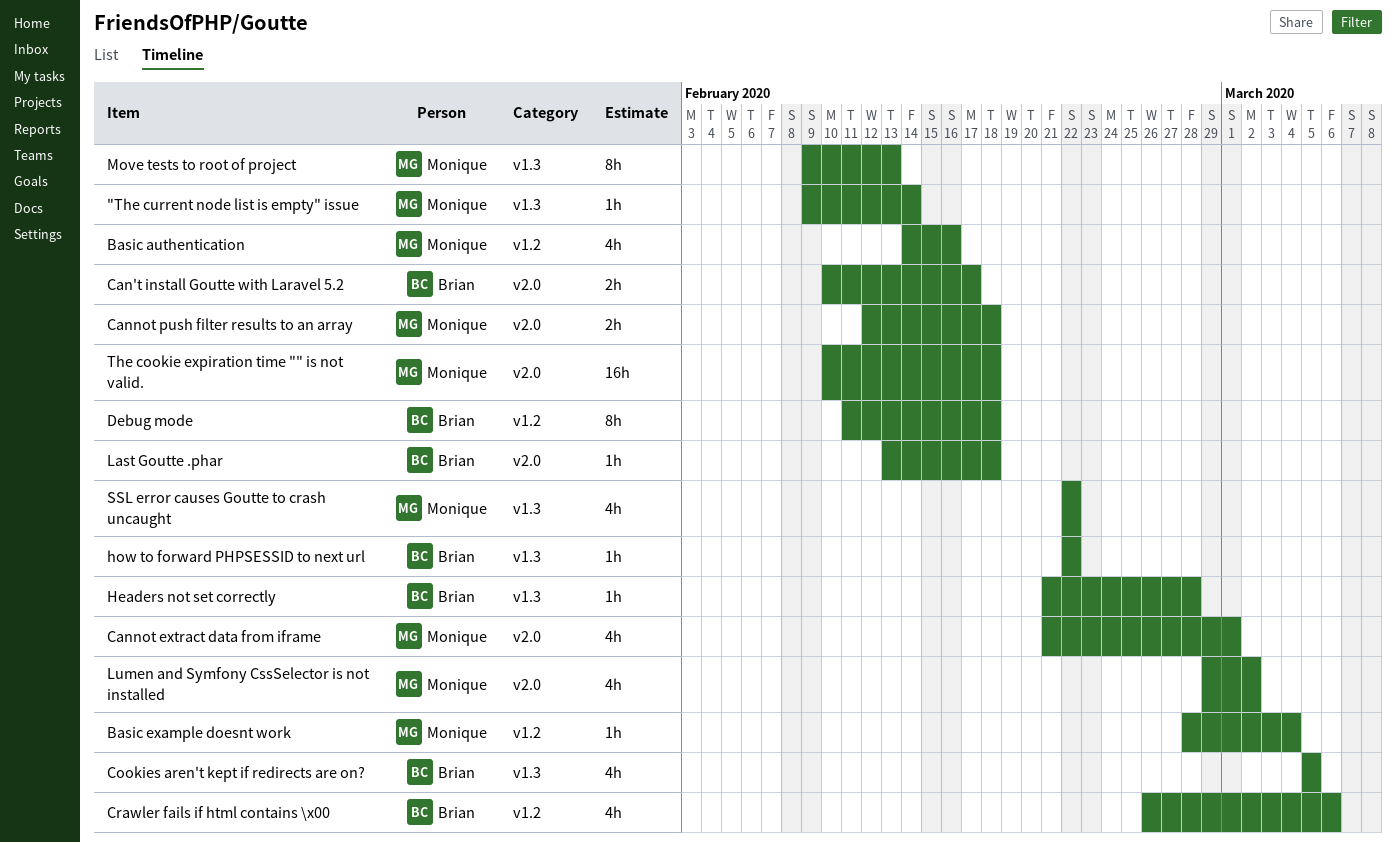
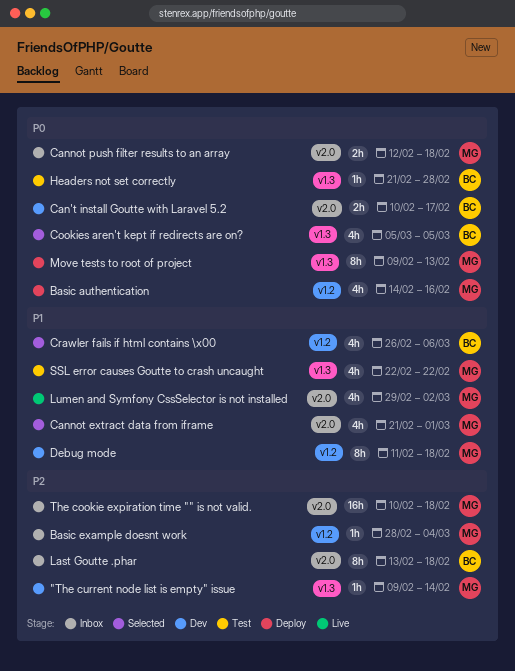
Debug mode, owner: Brian -> Monique
how to forward PHPSESSID to next url: present -> none
Last Goutte .phar, estimate: 1h -> 8h

